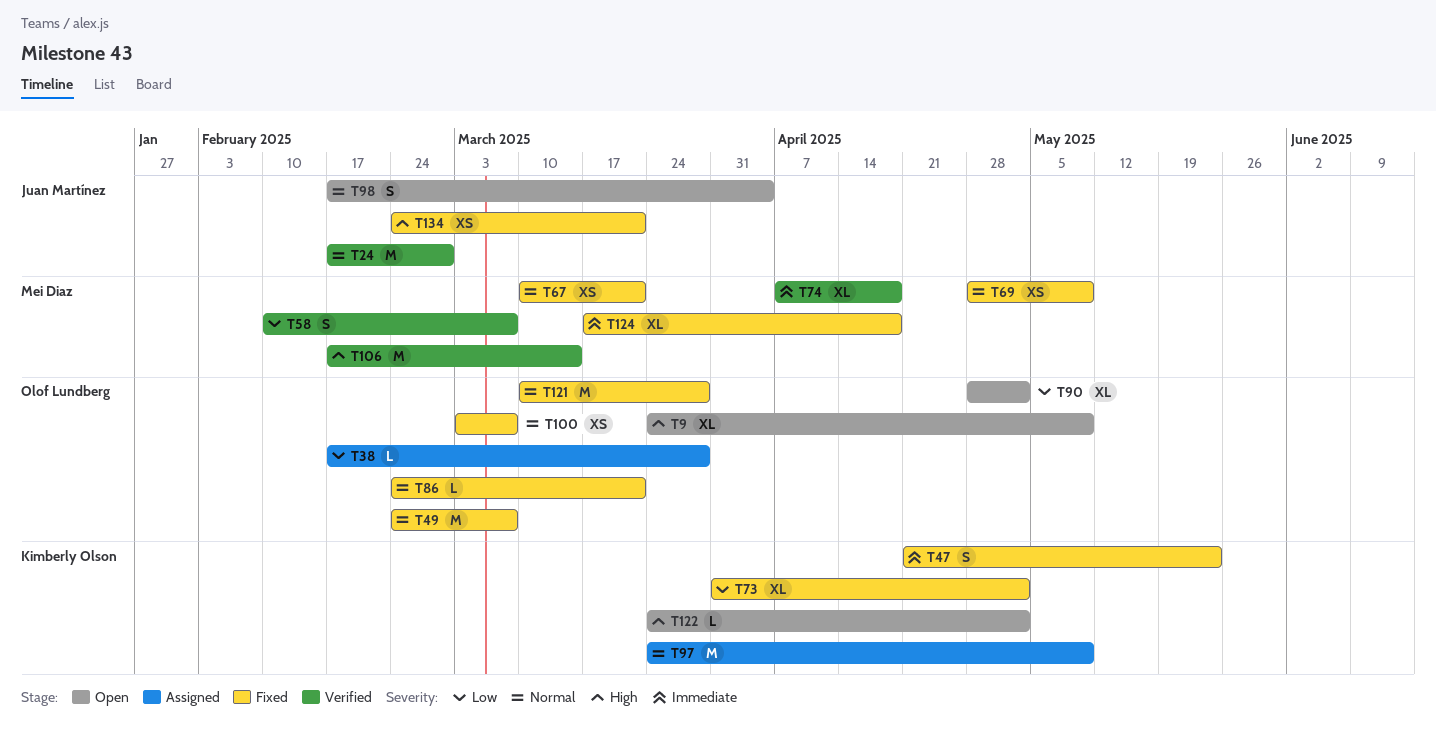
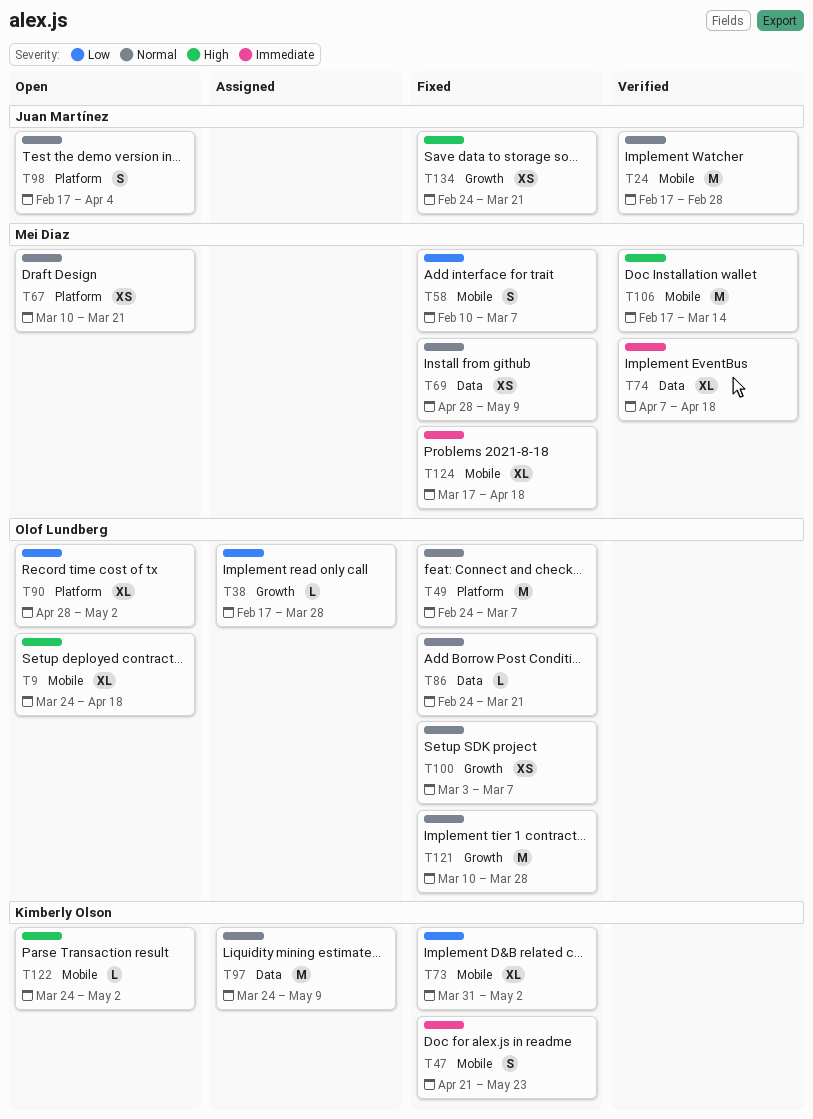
T9, due: May 9 -> Apr 18
T58, status: Verified -> Fixed
T67, status: Fixed -> Open

